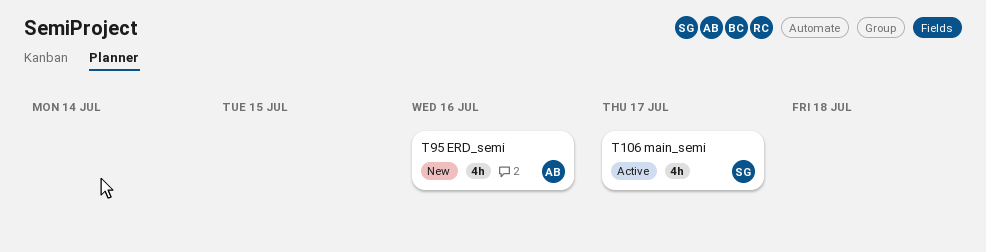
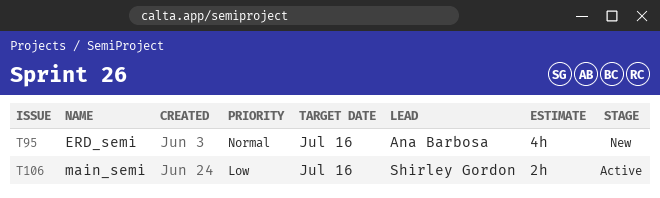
T106, estimate: 4h -> 2h
T106, due: Jul 17 -> Jul 16

